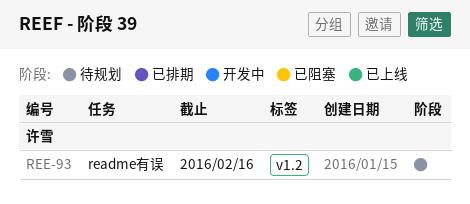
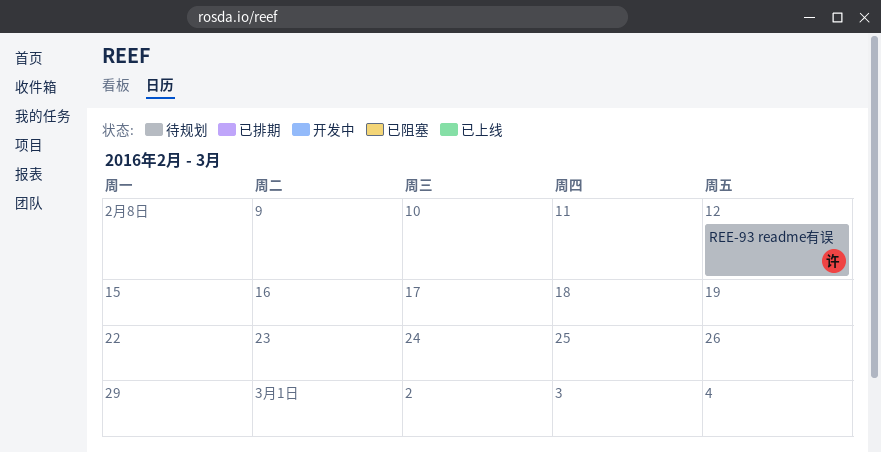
REE-93, due: Feb 16 -> Feb 12

